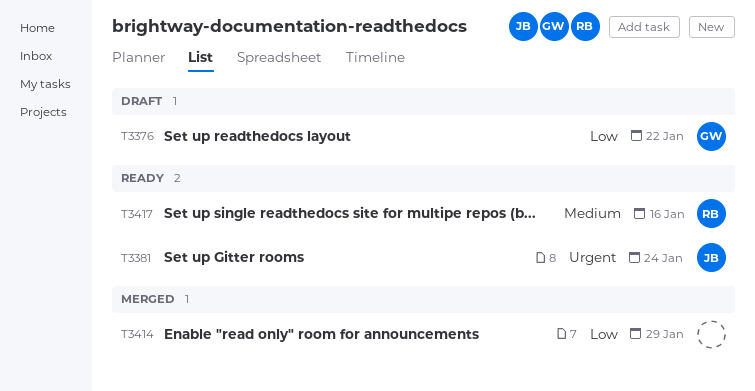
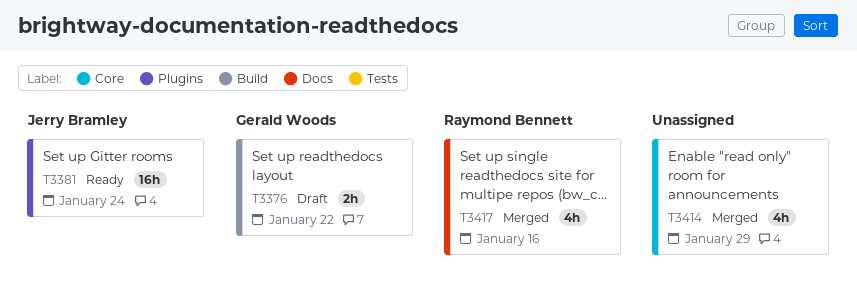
T3417, status: Ready -> Merged

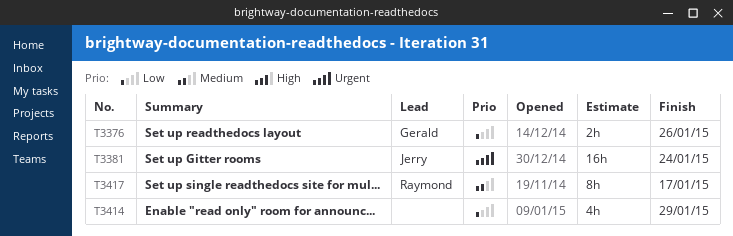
T3376, due: Jan 22 -> Jan 26
T3417, estimate: 4h -> 8h
T3417, due: Jan 16 -> Jan 17

